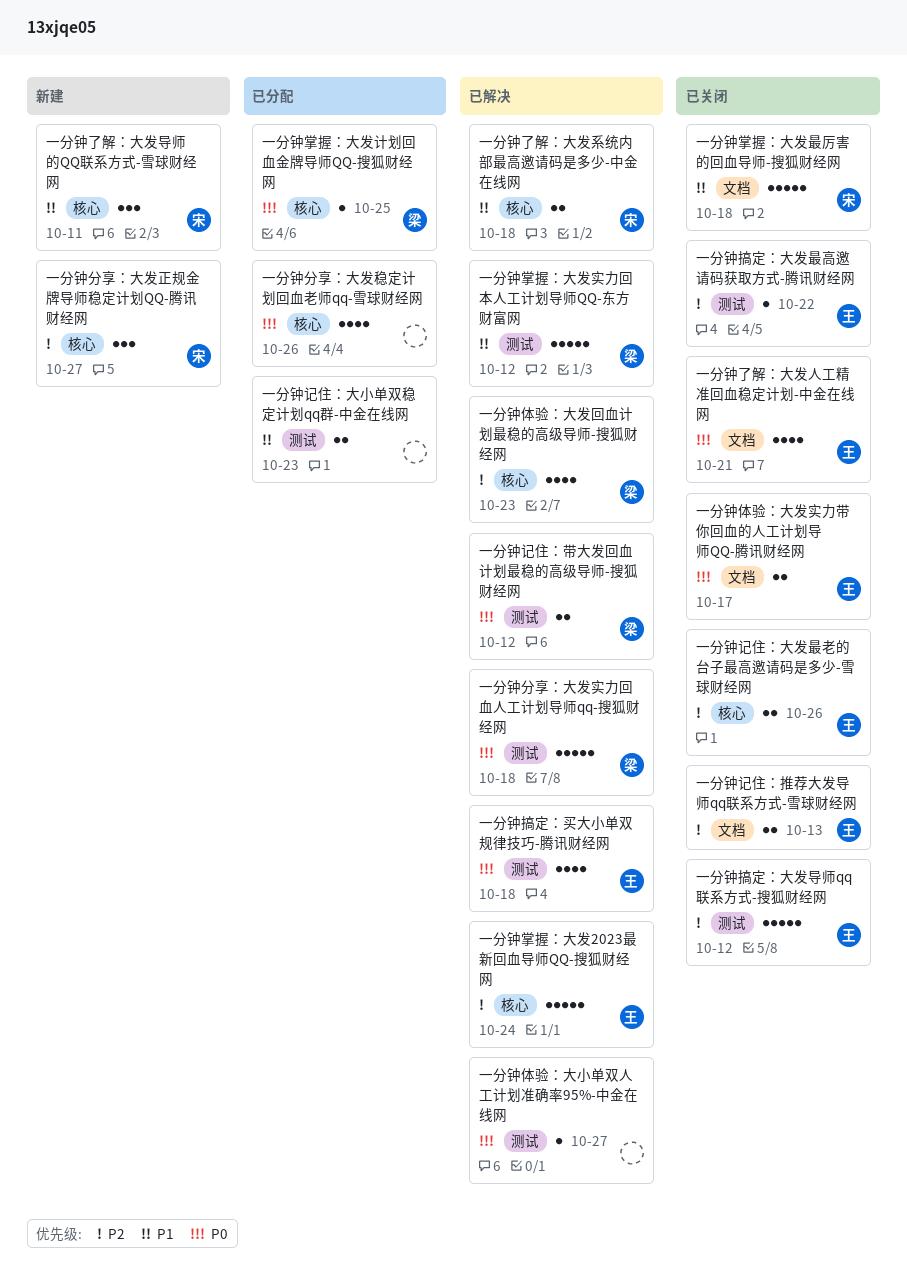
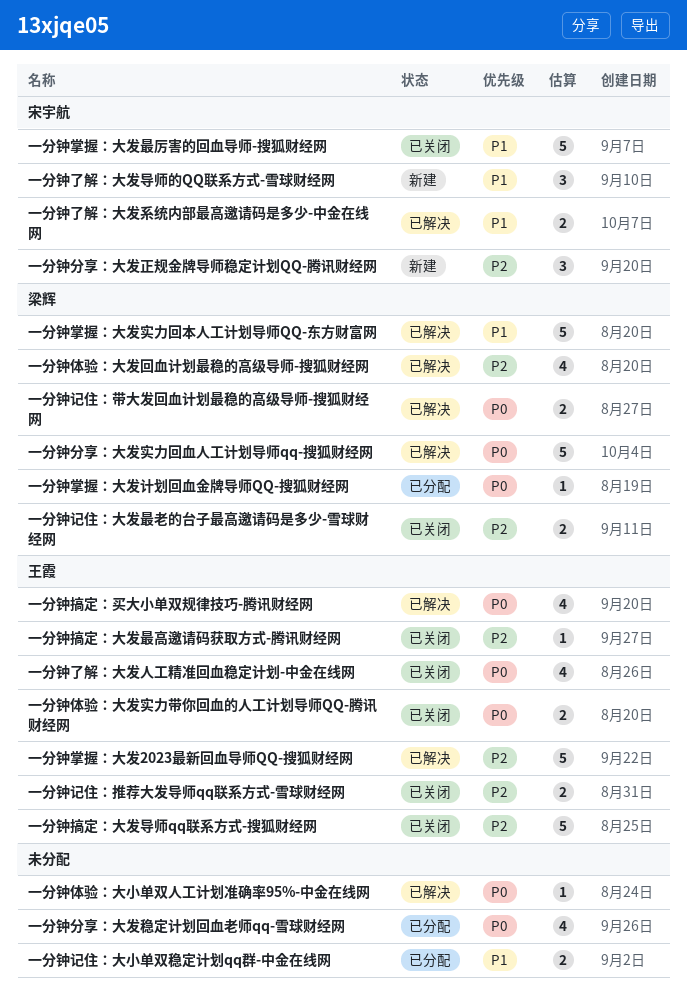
一分钟记住：大发最老的台子最高邀请码是多少-雪球财经网, owner: 王霞 -> 梁辉

